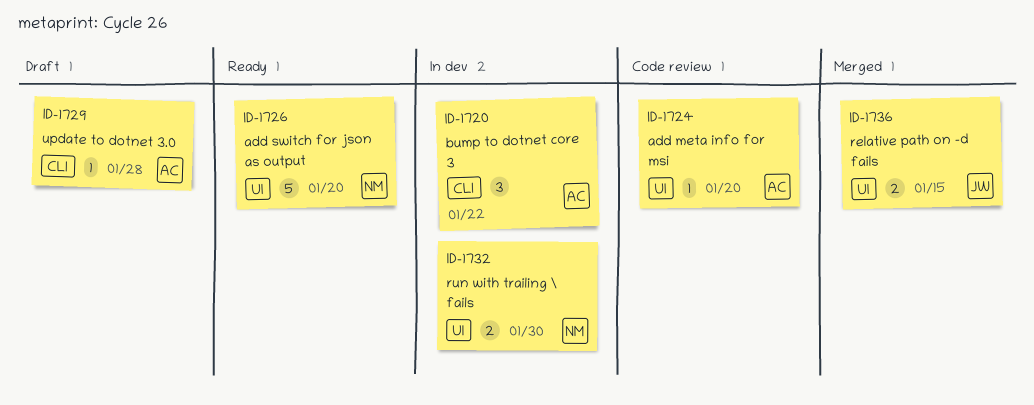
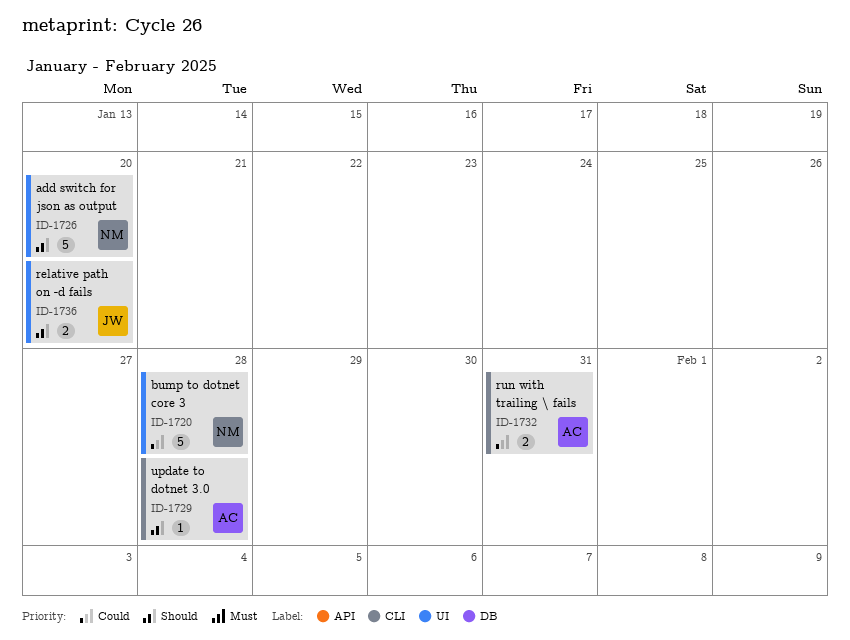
ID-1720, owner: AC -> NM
ID-1720, label: CLI -> UI
ID-1720, estimate: 3 -> 5
ID-1720, due: Jan 22 -> Jan 28
ID-1724: present -> none
ID-1732, owner: NM -> AC
ID-1732, label: UI -> CLI
ID-1732, due: Jan 30 -> Jan 31
ID-1736, due: Jan 15 -> Jan 20

